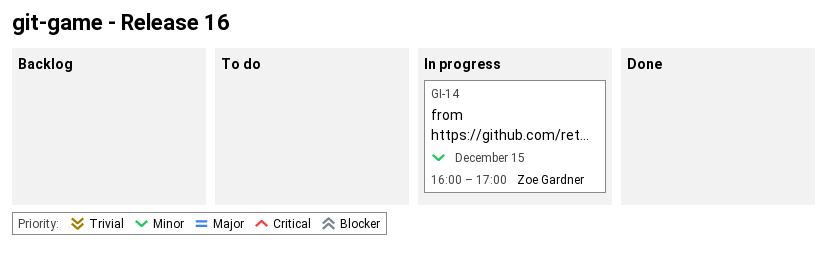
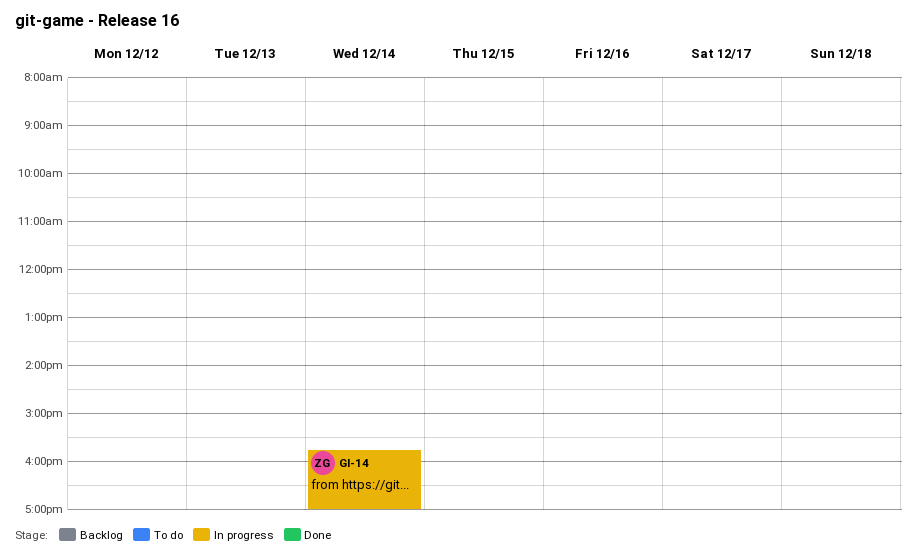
GI-14, day: Dec 15 -> Dec 14
GI-14, begins: 16:00 -> 15:45

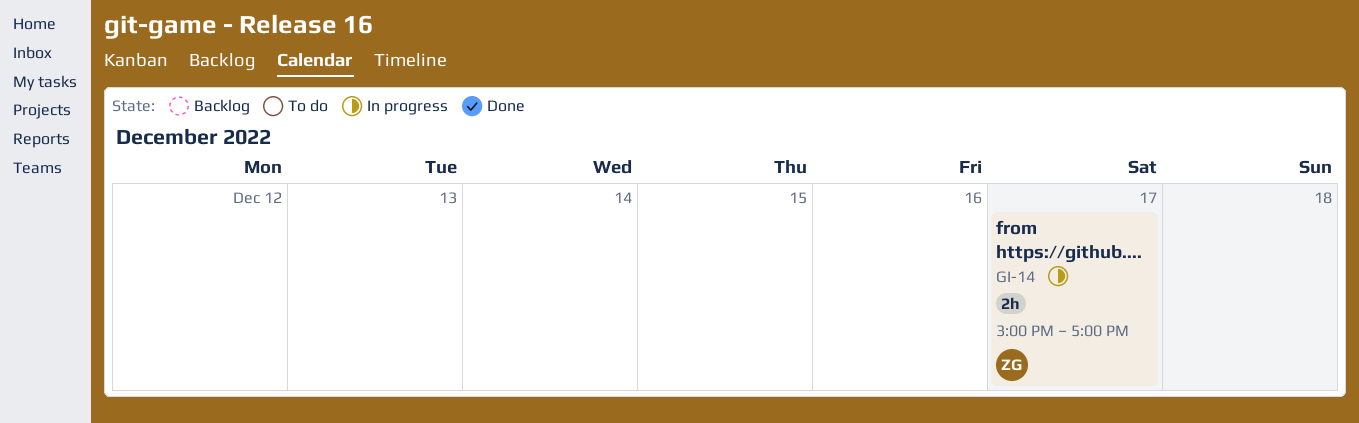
GI-14, day: Dec 14 -> Dec 17
GI-14, begins: 15:45 -> 15:00

